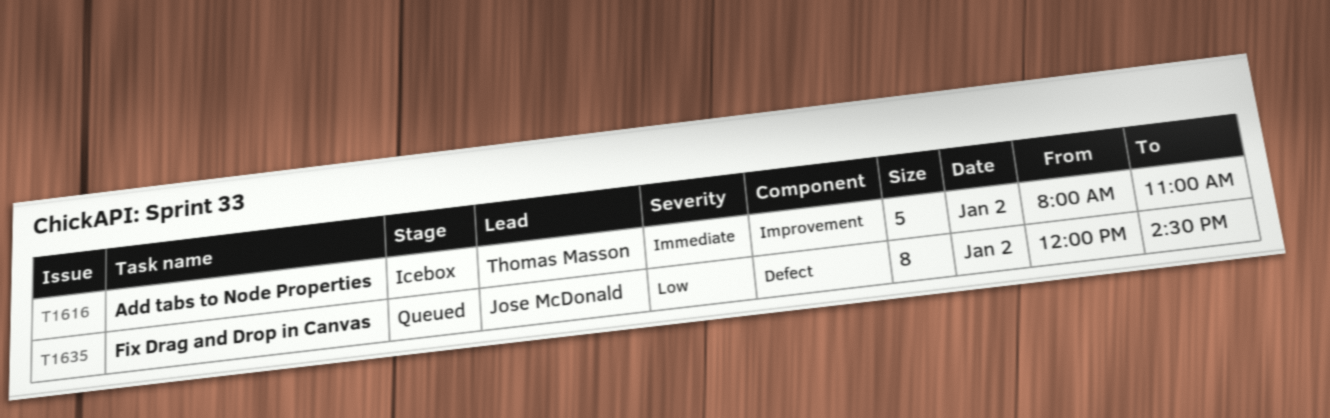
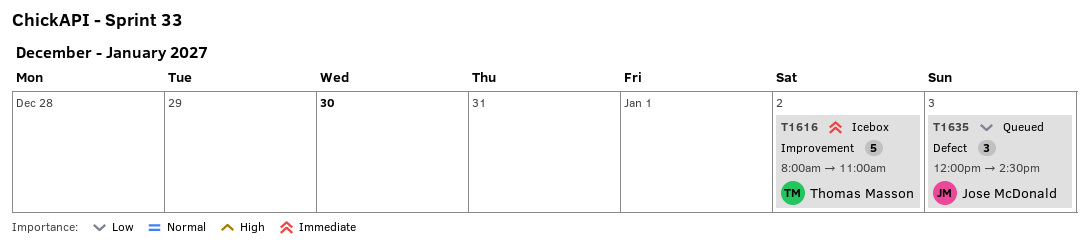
T1635, estimate: 8 -> 3
T1635, day: Jan 2 -> Jan 3

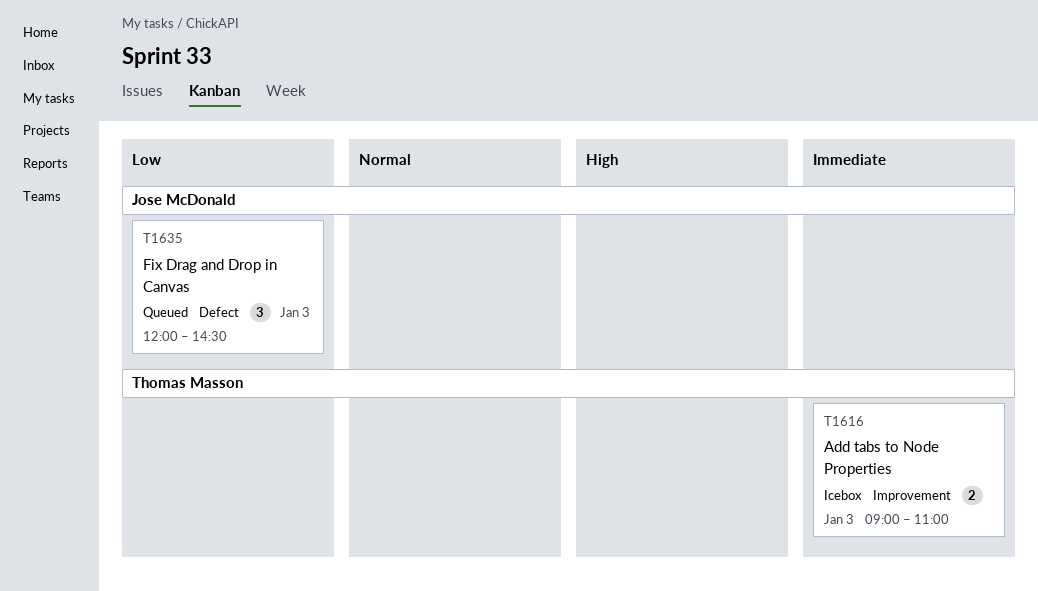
T1616, estimate: 5 -> 2
T1616, day: Jan 2 -> Jan 3
T1616, begins: 08:00 -> 09:00

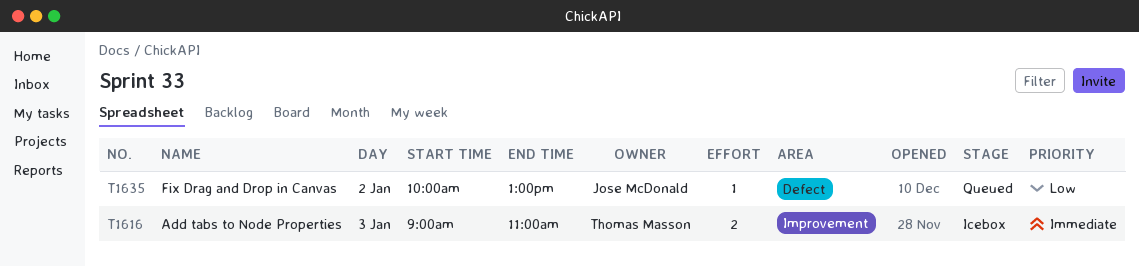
T1635, estimate: 3 -> 1
T1635, day: Jan 3 -> Jan 2
T1635, begins: 12:00 -> 10:00
T1635, ends: 14:30 -> 13:00

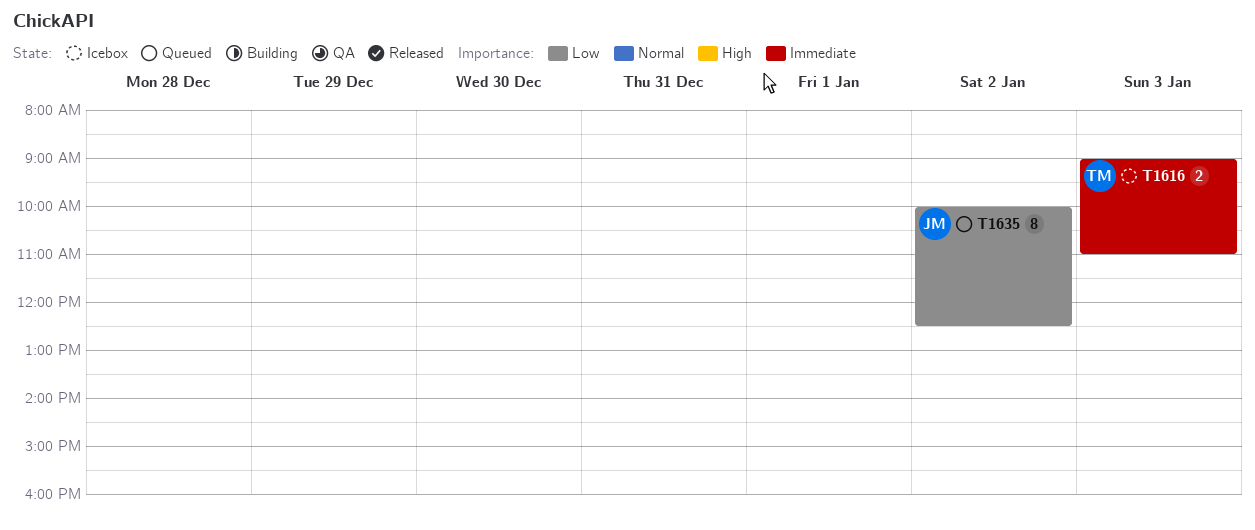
T1635, estimate: 1 -> 8
T1635, ends: 13:00 -> 12:30

